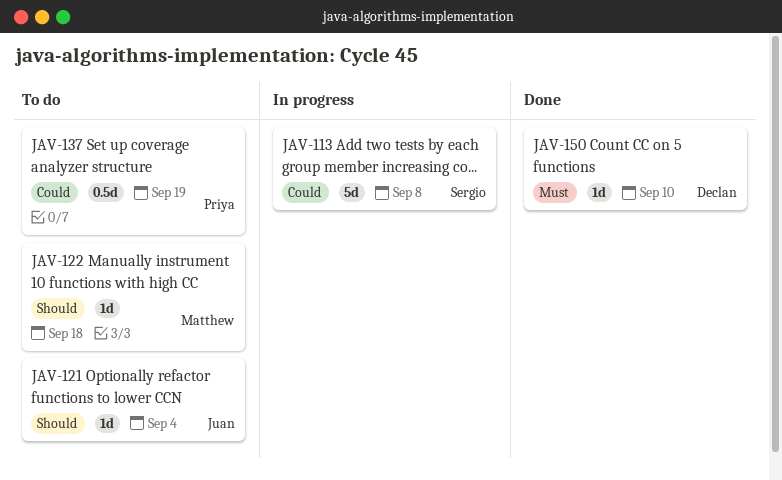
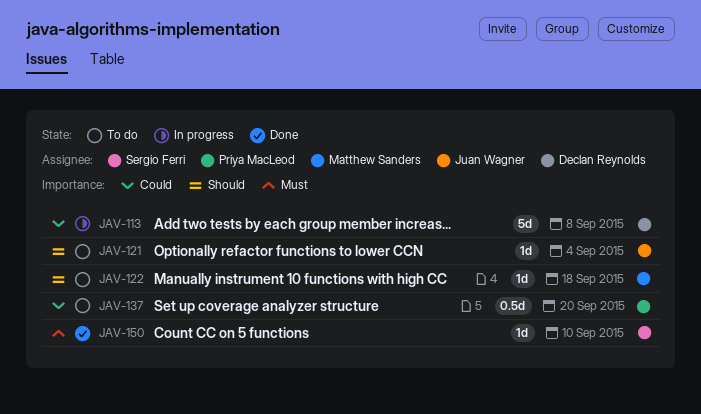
JAV-113, owner: Sergio Ferri -> Declan Reynolds
JAV-137, due: Sep 19 -> Sep 20
JAV-150, owner: Declan Reynolds -> Sergio Ferri

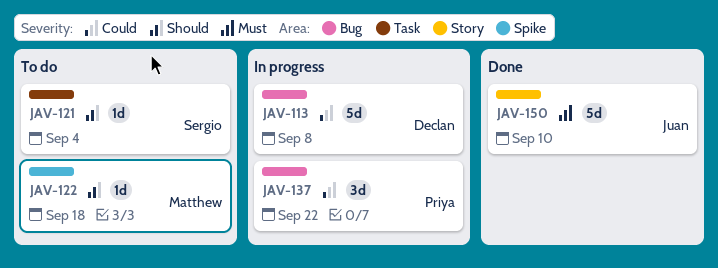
JAV-121, owner: Juan Wagner -> Sergio Ferri
JAV-137, status: To do -> In progress
JAV-137, estimate: 0.5d -> 3d
JAV-137, due: Sep 20 -> Sep 22
JAV-150, owner: Sergio Ferri -> Juan Wagner
JAV-150, estimate: 1d -> 5d

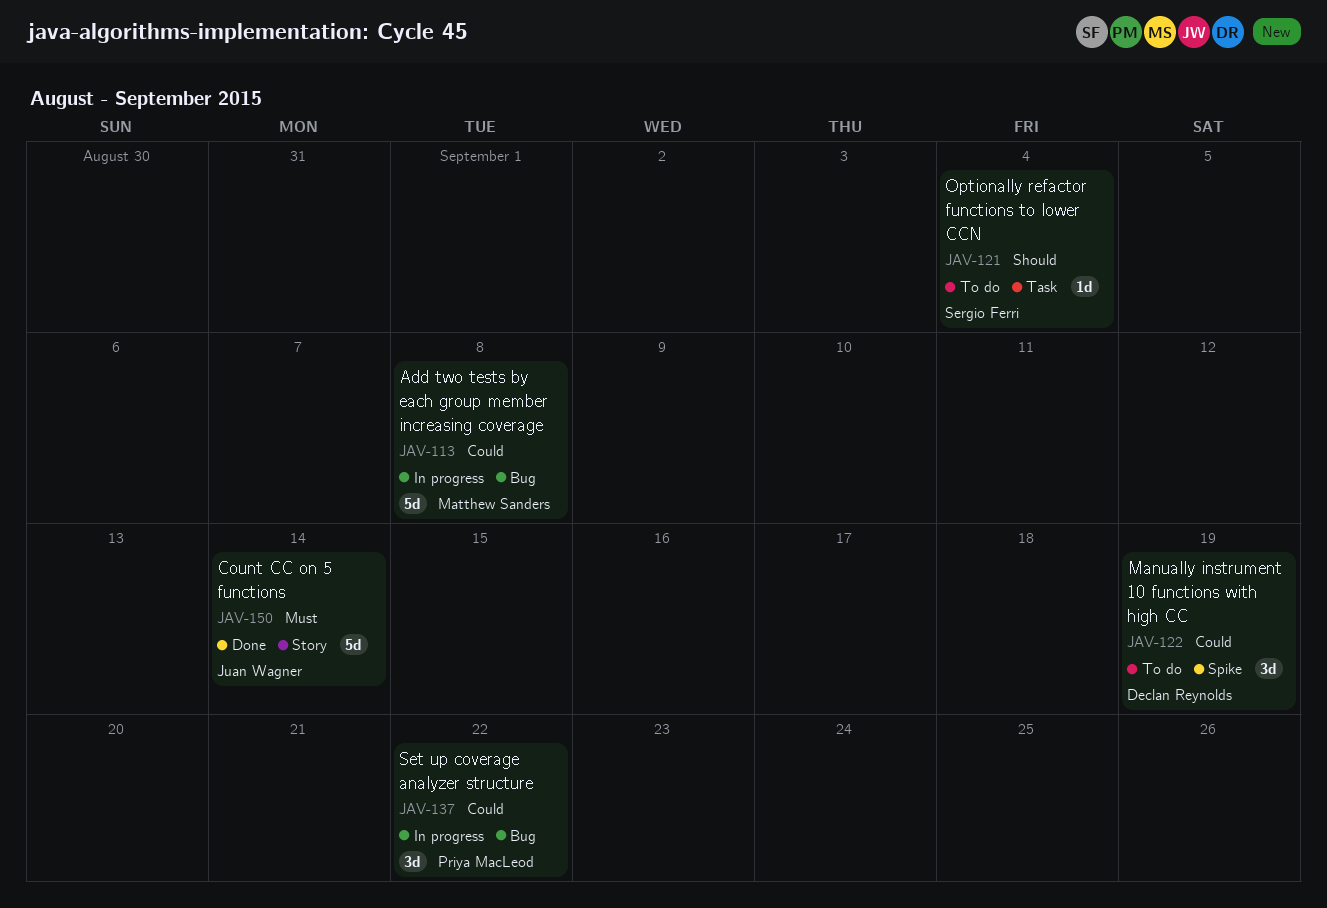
JAV-113, owner: Declan Reynolds -> Matthew Sanders
JAV-122, owner: Matthew Sanders -> Declan Reynolds
JAV-122, priority: Should -> Could
JAV-122, estimate: 1d -> 3d
JAV-122, due: Sep 18 -> Sep 19
JAV-150, due: Sep 10 -> Sep 14

